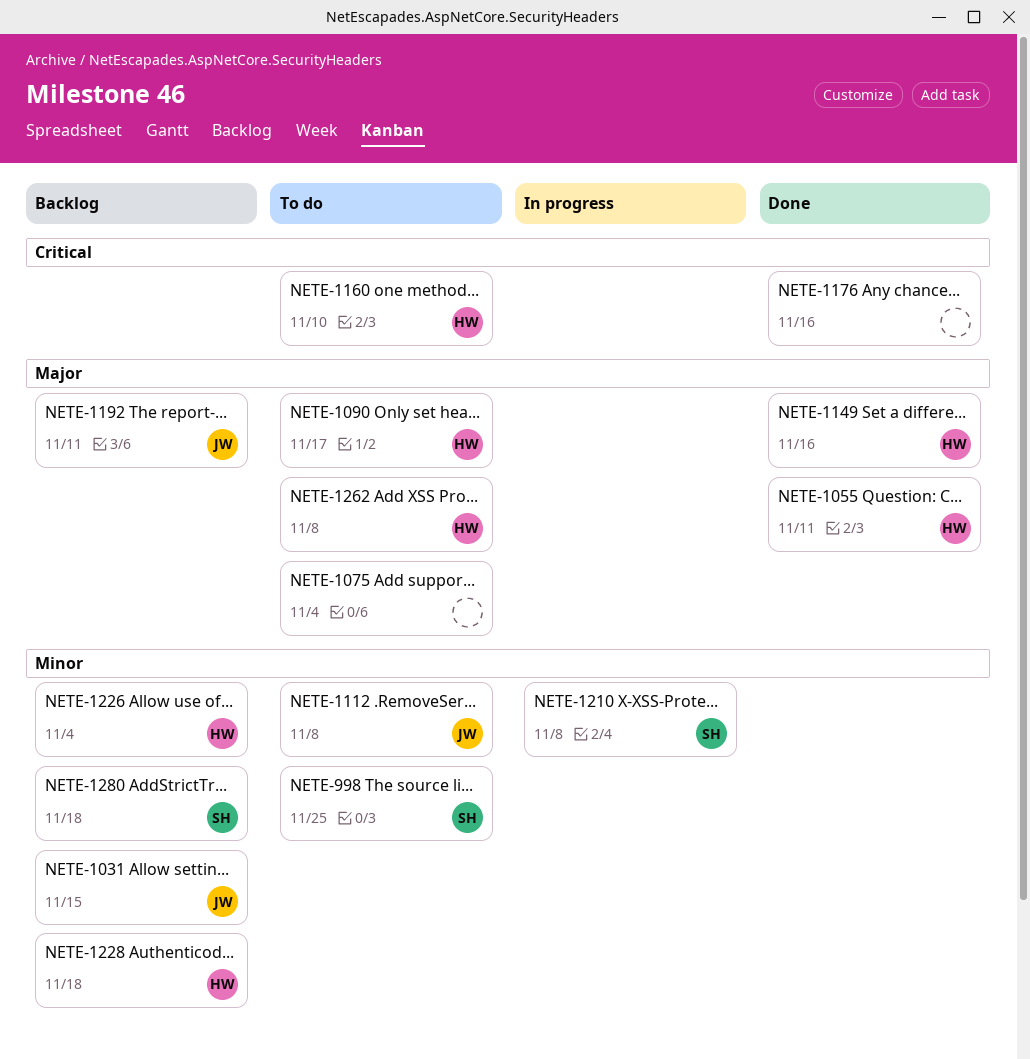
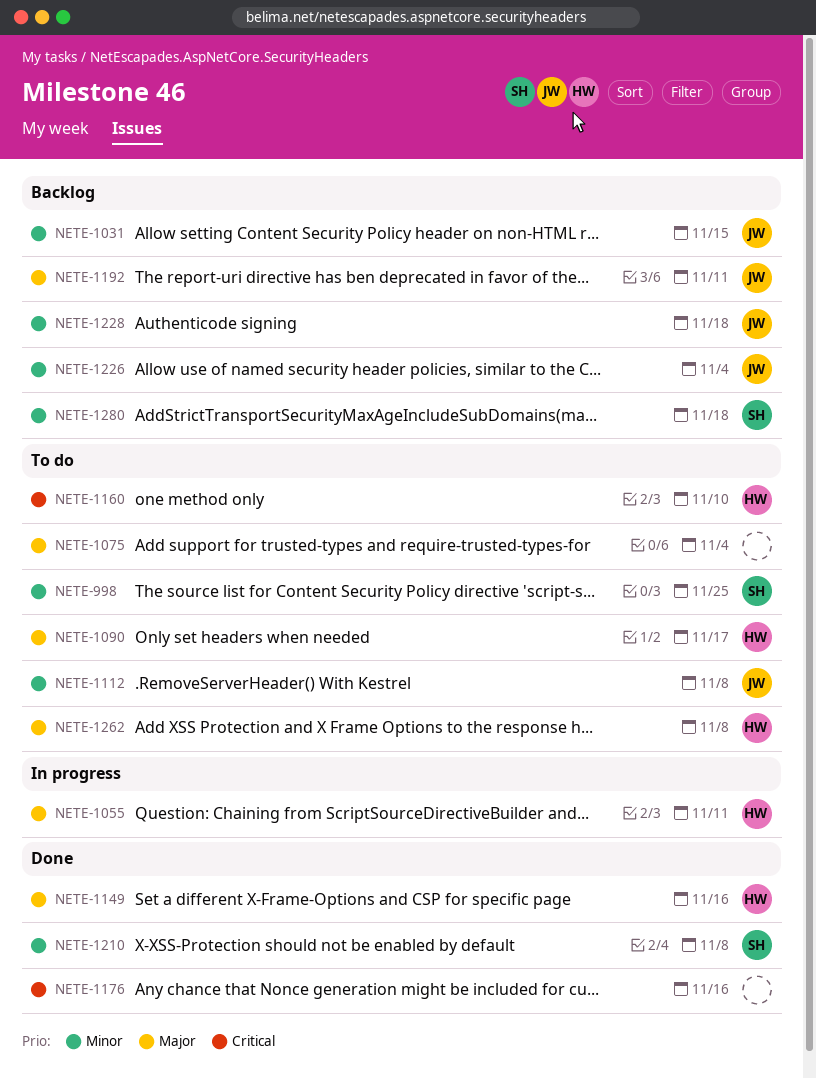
NETE-1055, status: Done -> In progress
NETE-1210, status: In progress -> Done
NETE-1226, owner: HW -> JW
NETE-1228, owner: HW -> JW

